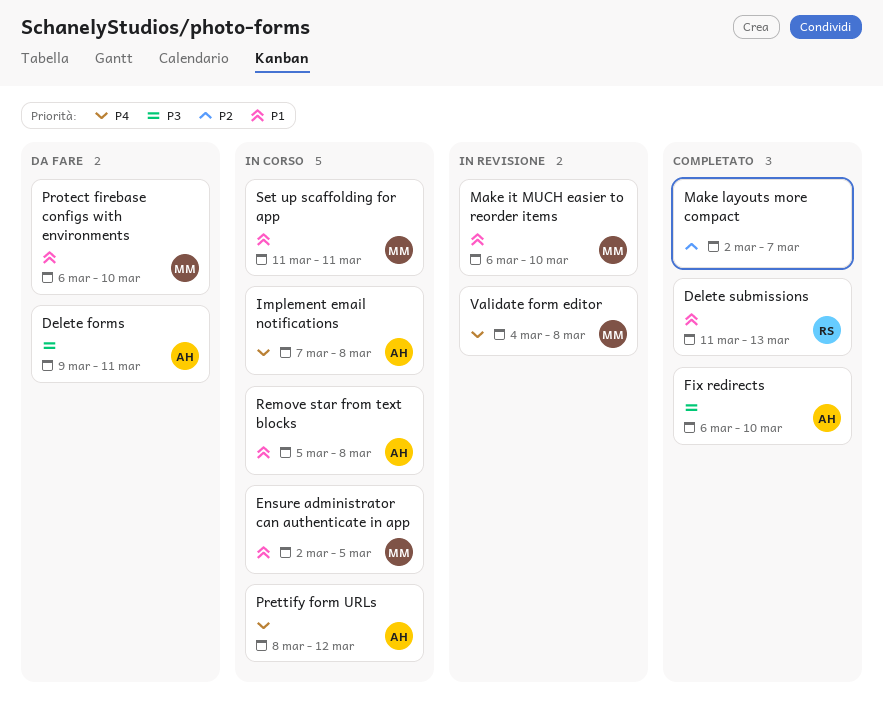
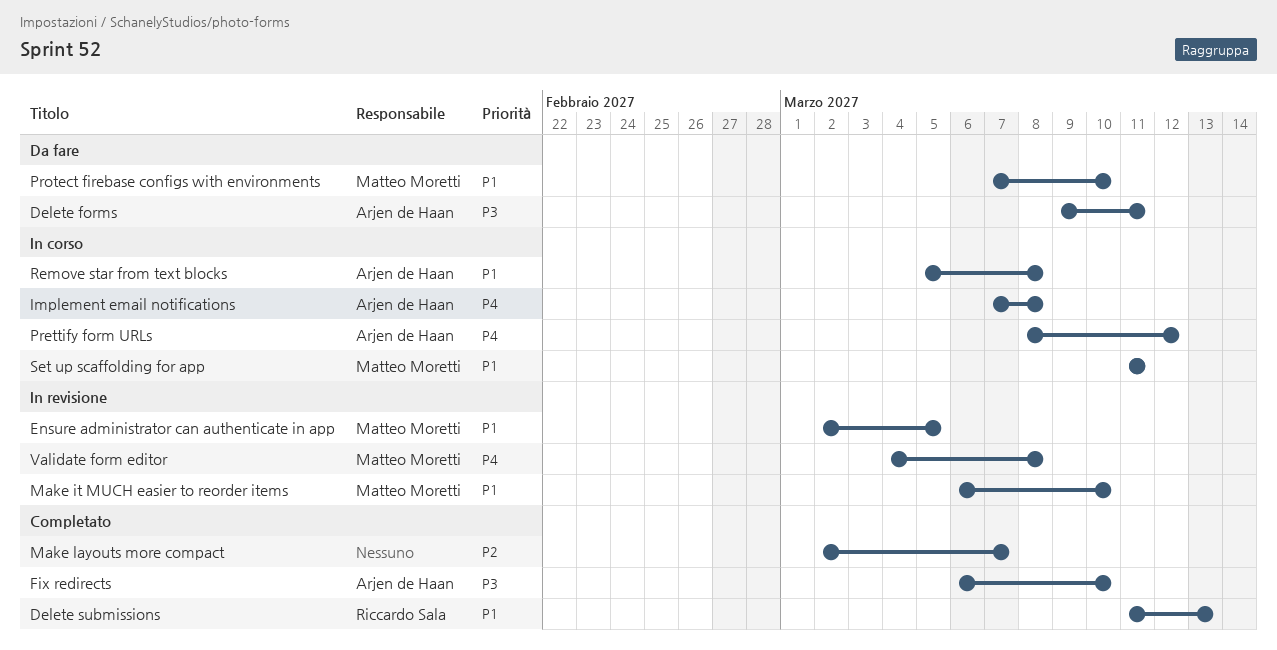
Ensure administrator can authenticate in app, status: In corso -> In revisione
Protect firebase configs with environments, start: Mar 6 -> Mar 7

